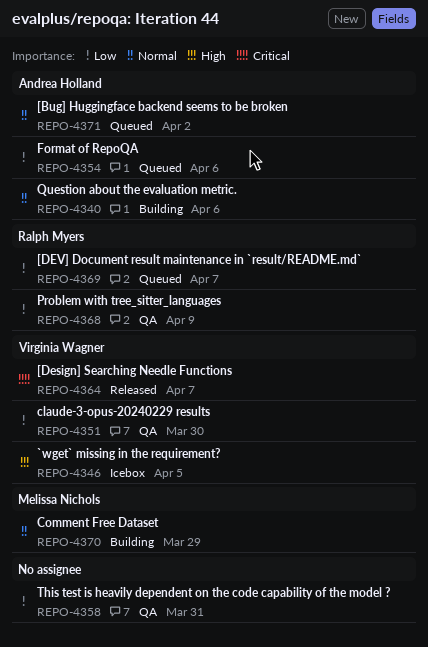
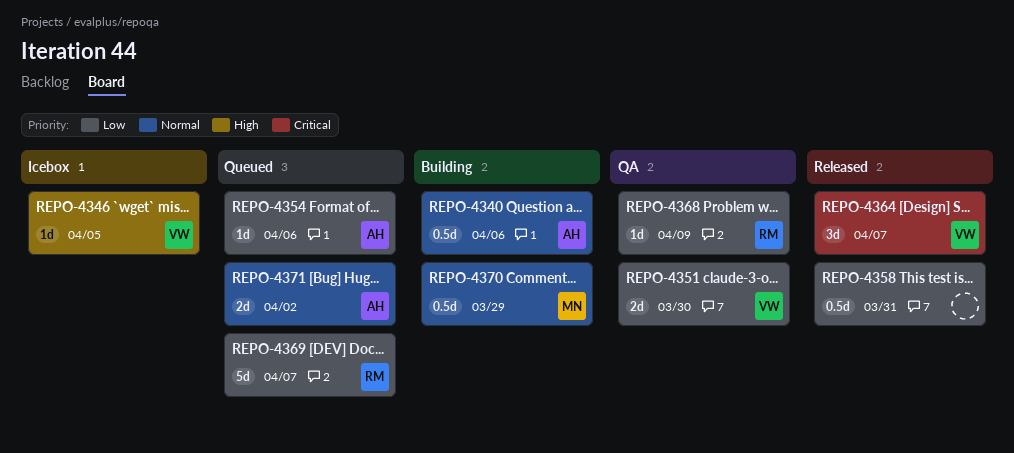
REPO-4358, status: QA -> Released

